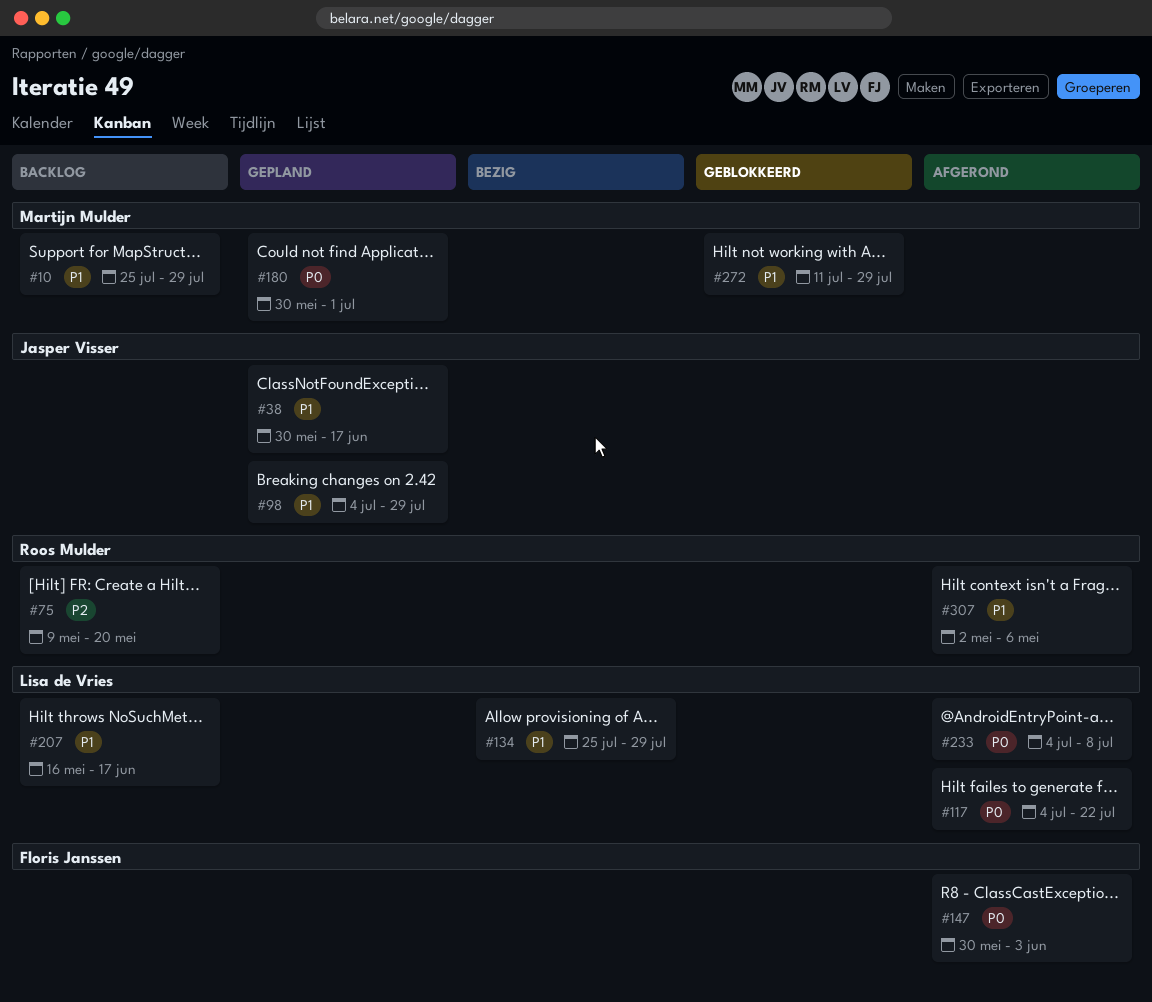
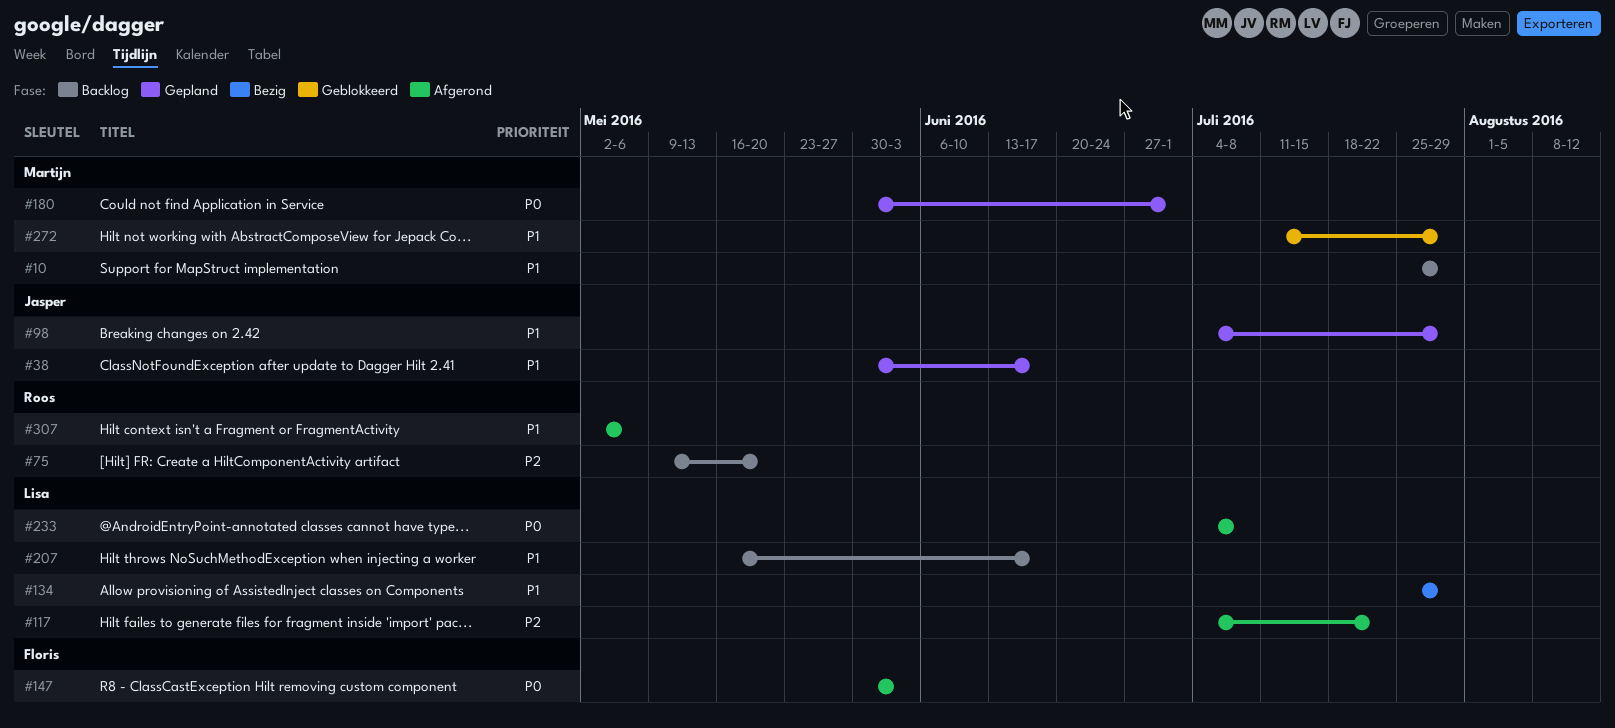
#117, priority: P0 -> P2

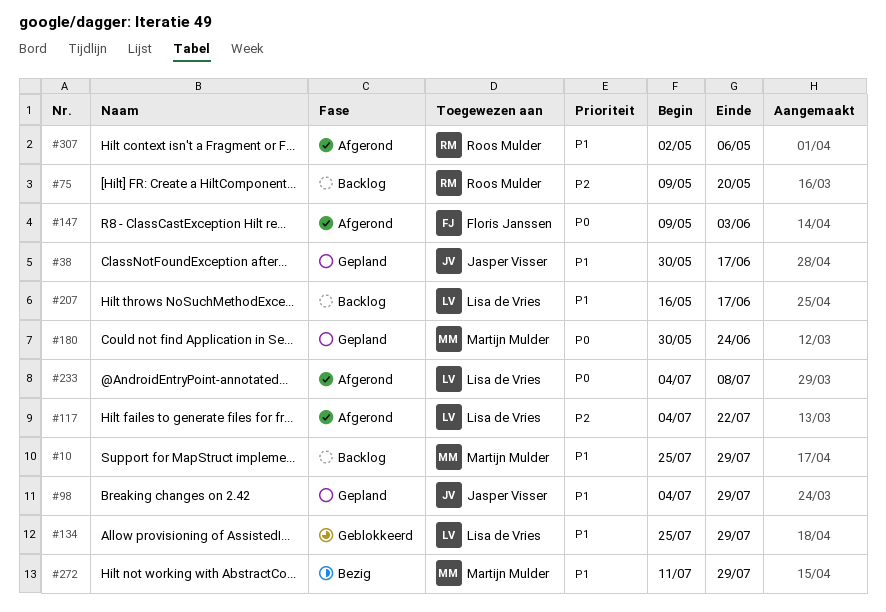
#134, status: Bezig -> Geblokkeerd
#147, start: May 30 -> May 9
#180, due: Jul 1 -> Jun 24
#272, status: Geblokkeerd -> Bezig

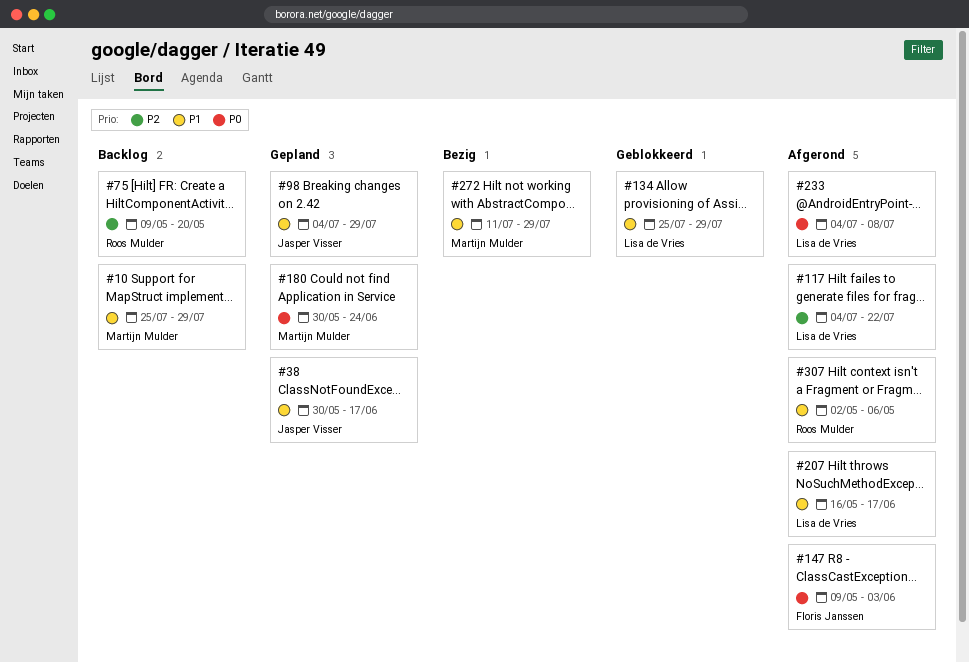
#207, status: Backlog -> Afgerond

